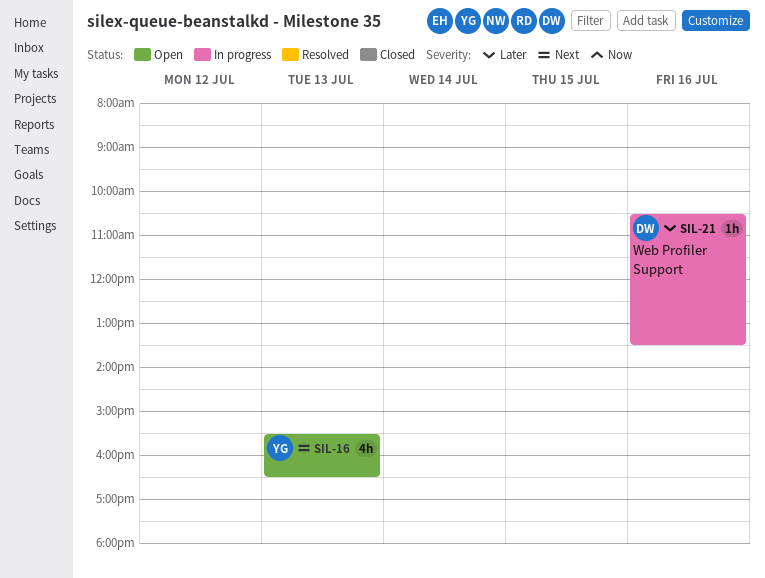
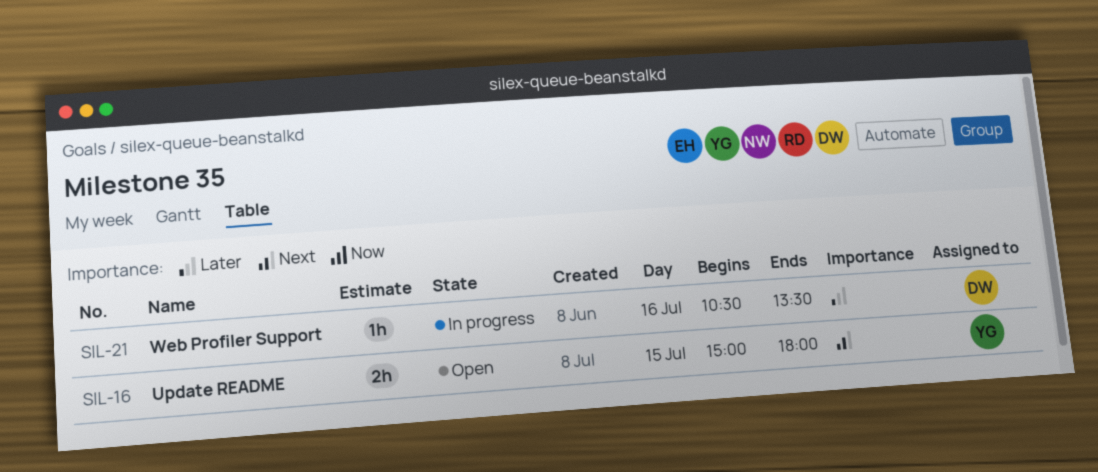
SIL-16, estimate: 4h -> 2h
SIL-16, day: Jul 13 -> Jul 15
SIL-16, begins: 15:30 -> 15:00
SIL-16, ends: 16:30 -> 18:00

